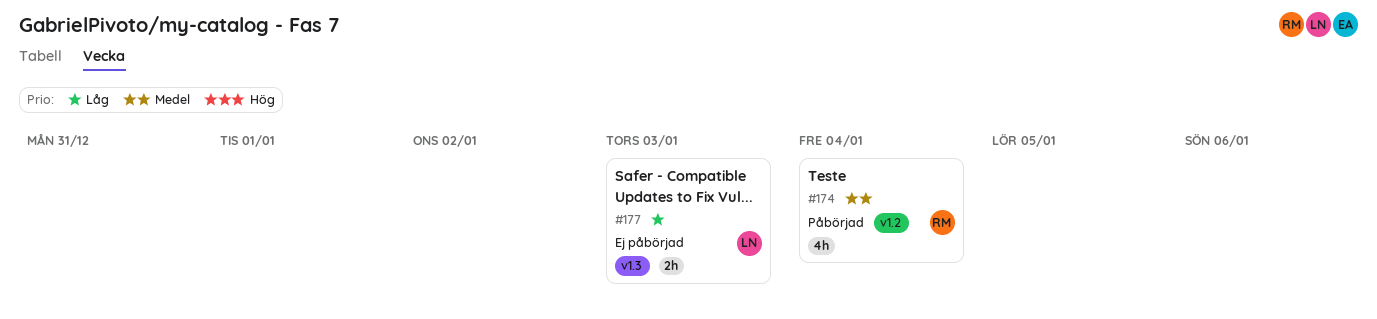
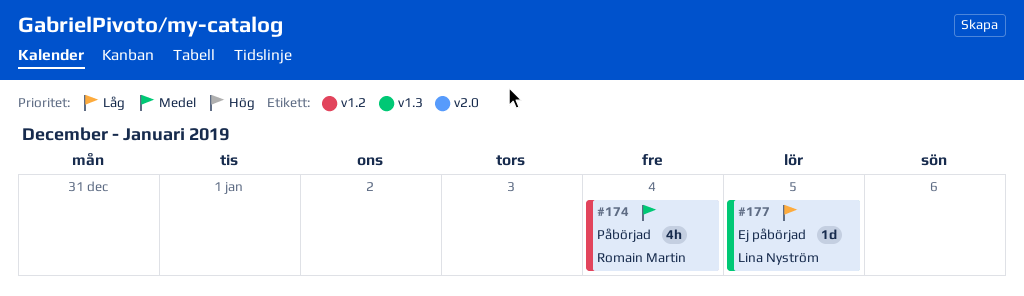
#177, estimate: 2h -> 1d
#177, due: Jan 3 -> Jan 5

